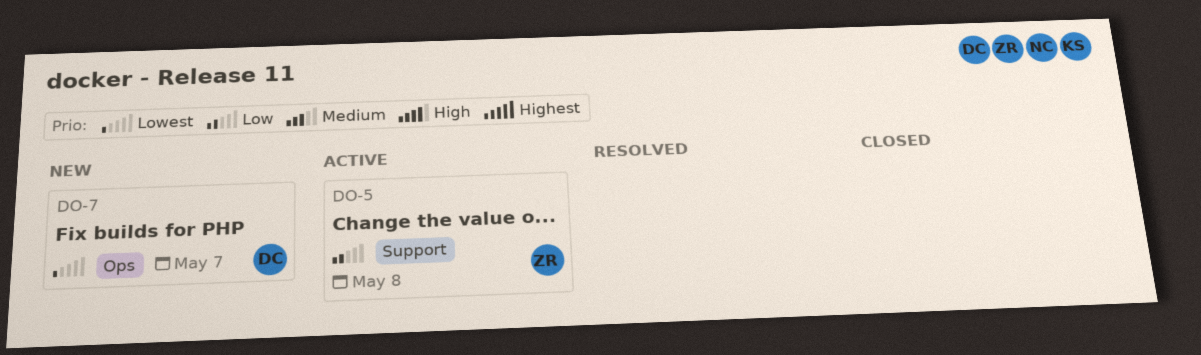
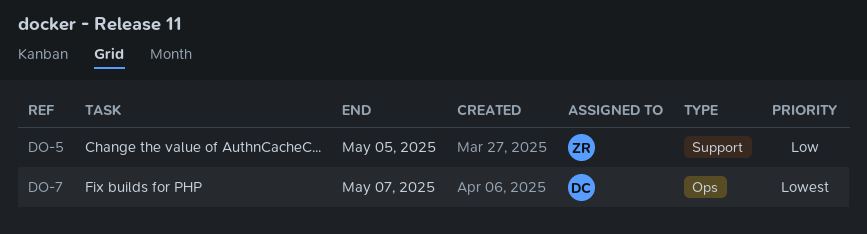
DO-5, due: May 8 -> May 5

